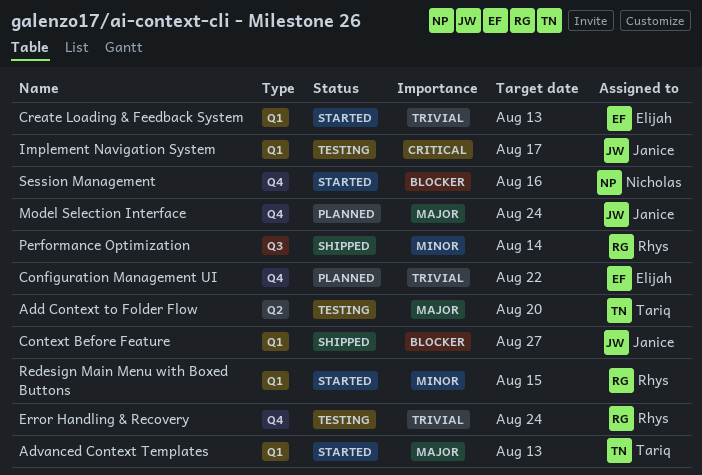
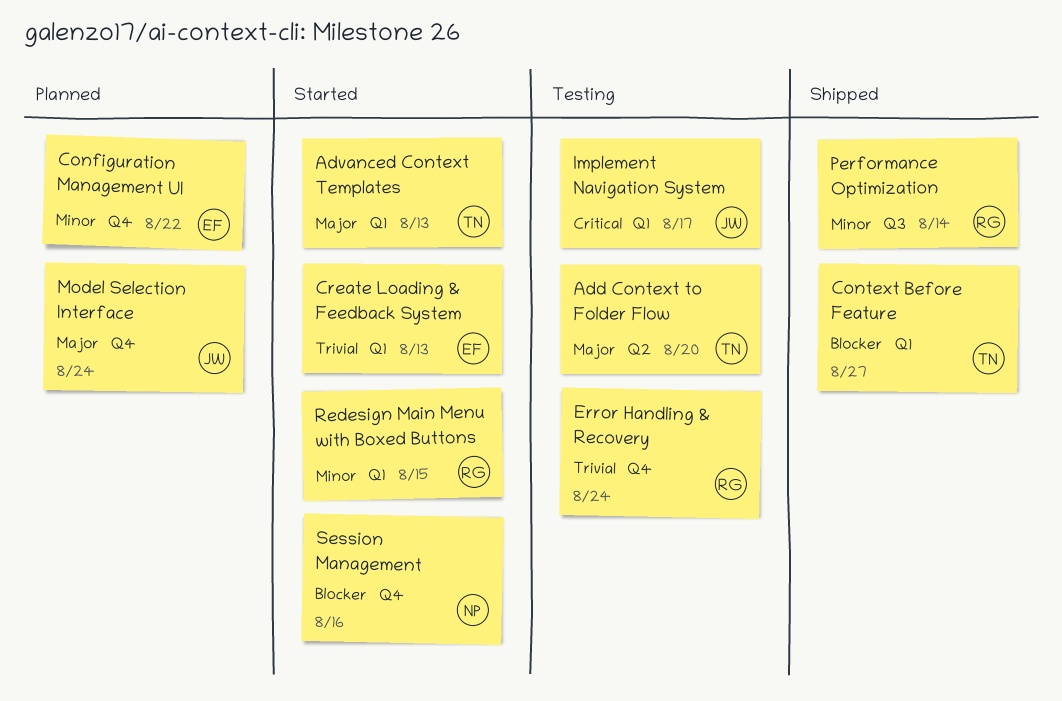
Configuration Management UI, priority: Trivial -> Minor
Context Before Feature, owner: Janice -> Tariq

